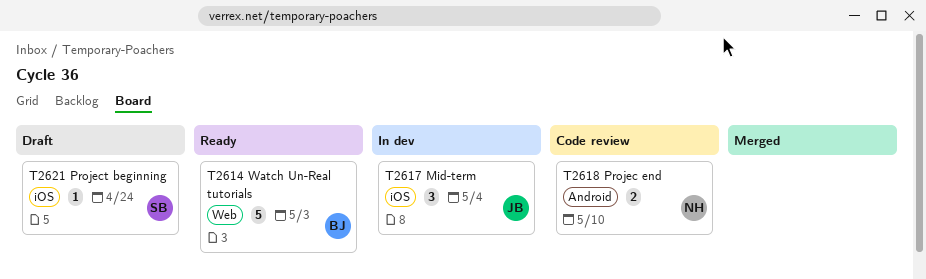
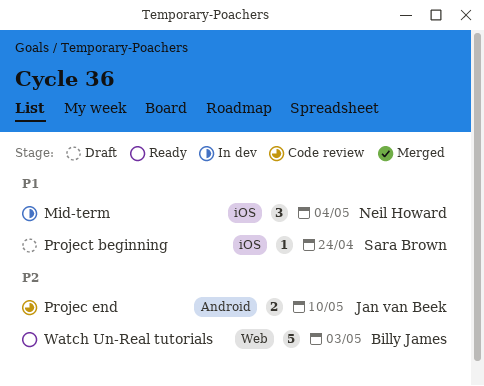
Mid-term, owner: Jan van Beek -> Neil Howard
Projec end, owner: Neil Howard -> Jan van Beek

